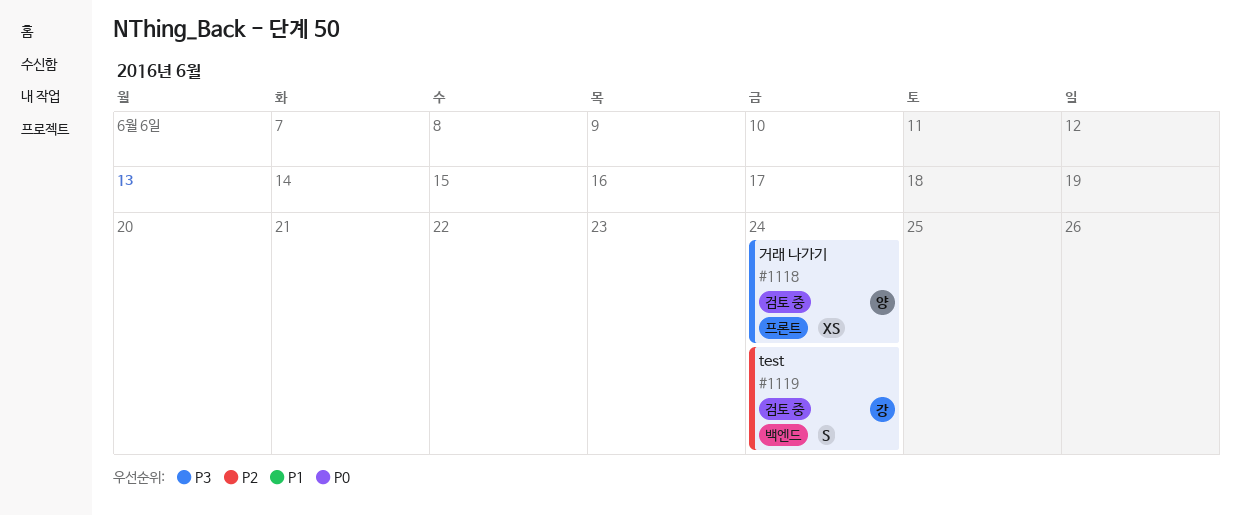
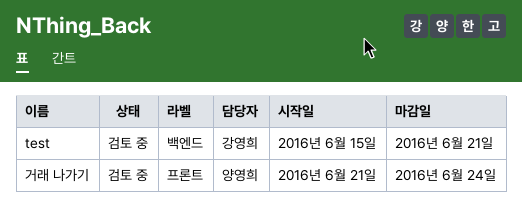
test, due: Jun 24 -> Jun 21

